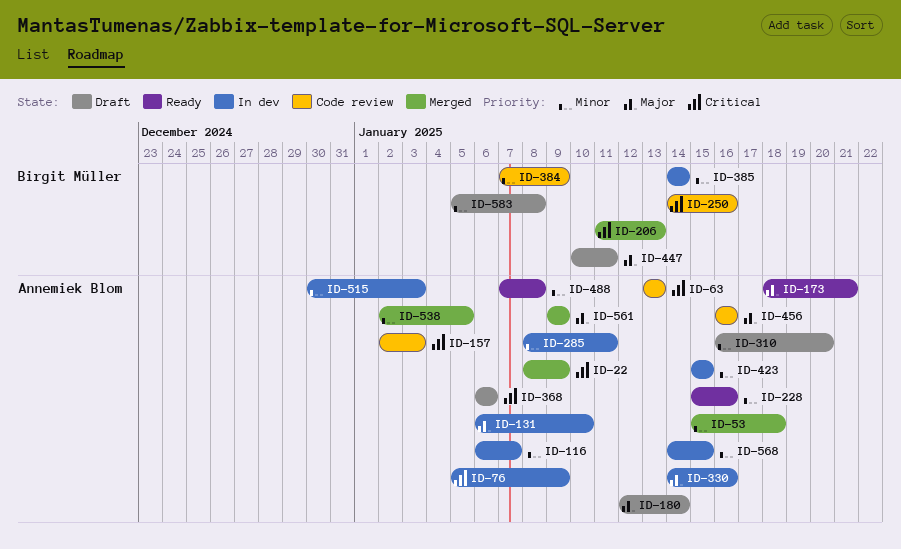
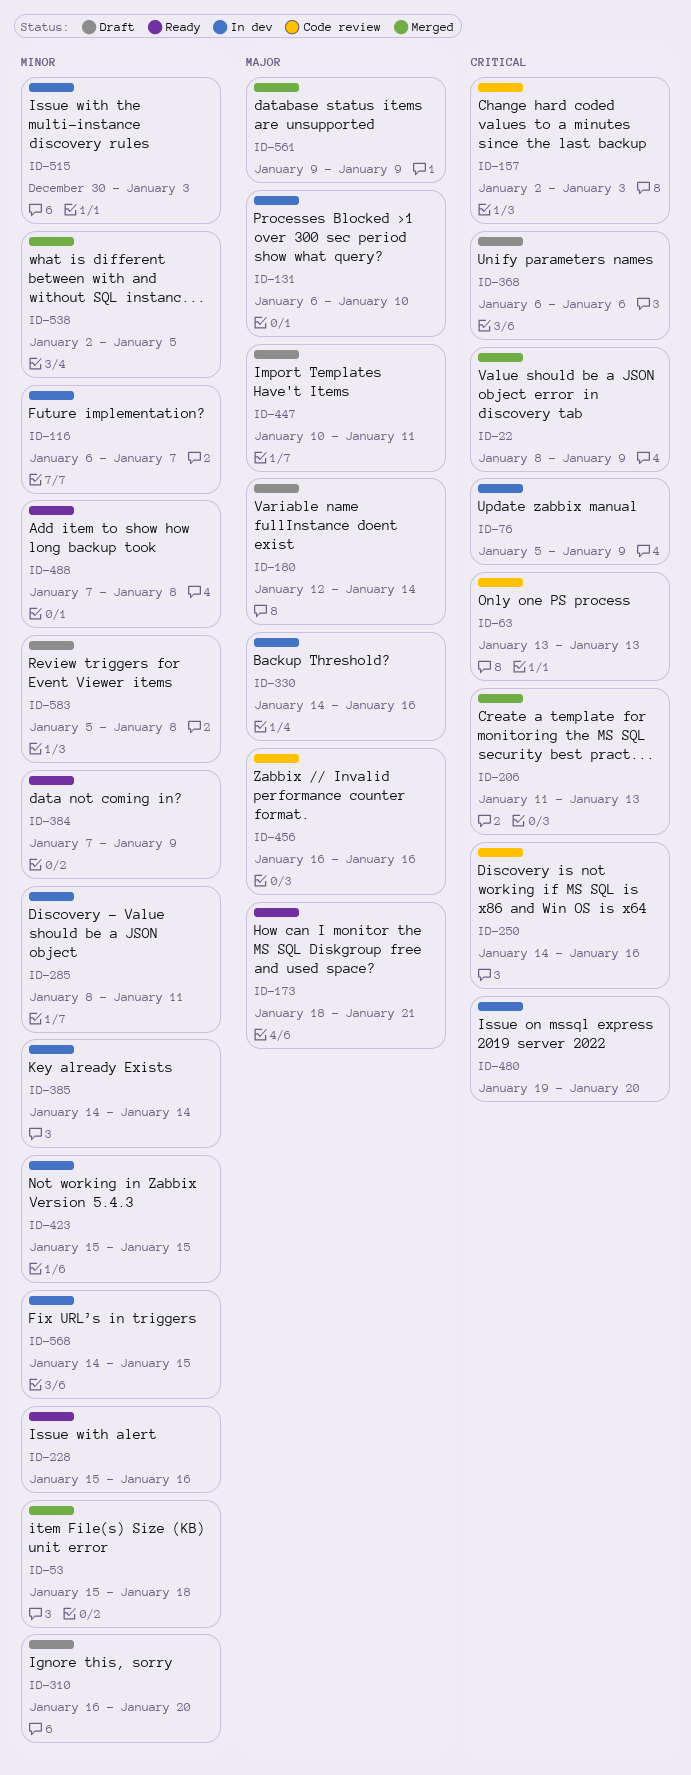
ID-384, status: Code review -> Ready
ID-480: none -> present

